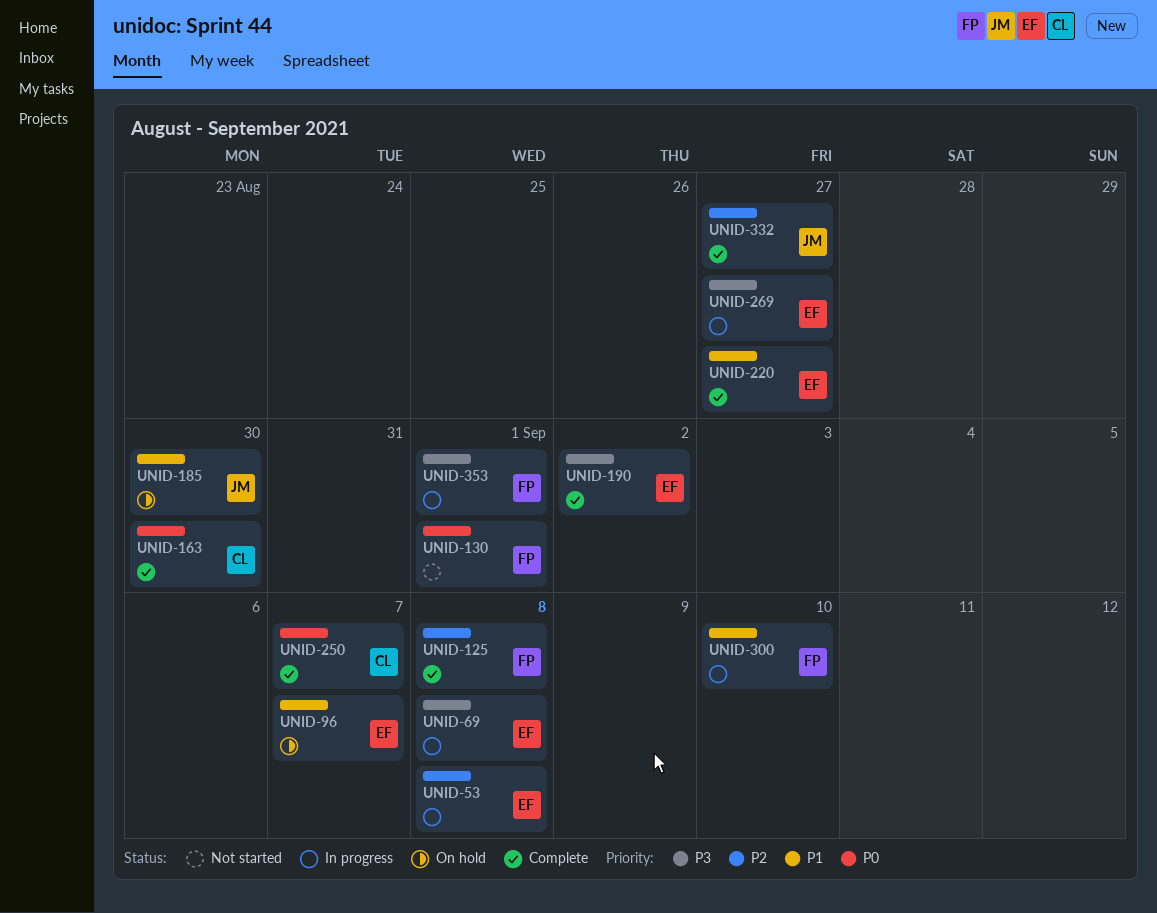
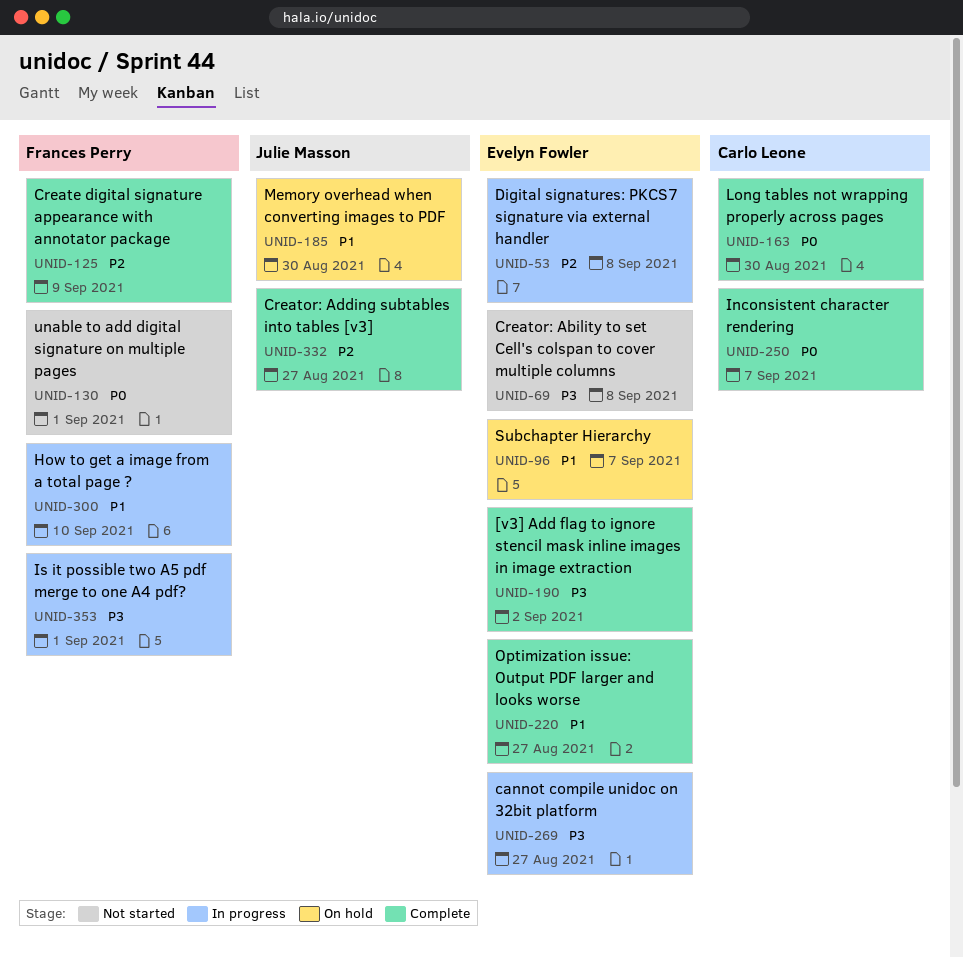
UNID-69, status: In progress -> Not started
UNID-125, due: Sep 8 -> Sep 9

